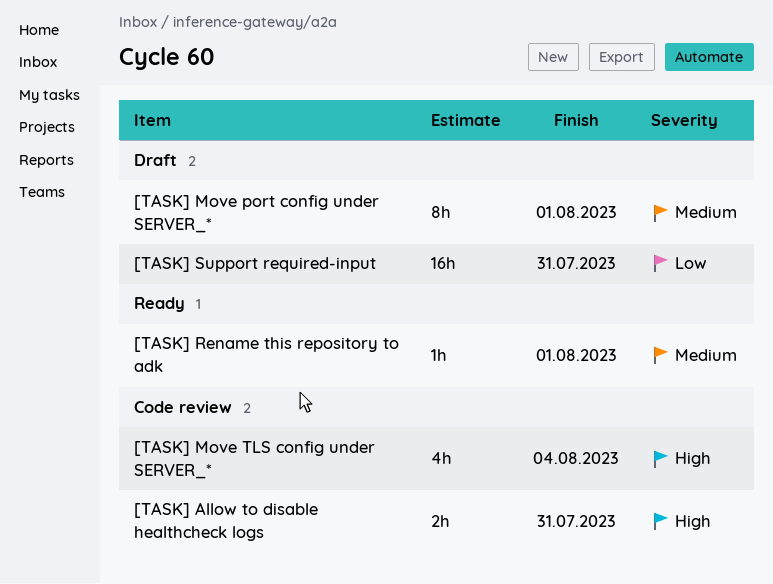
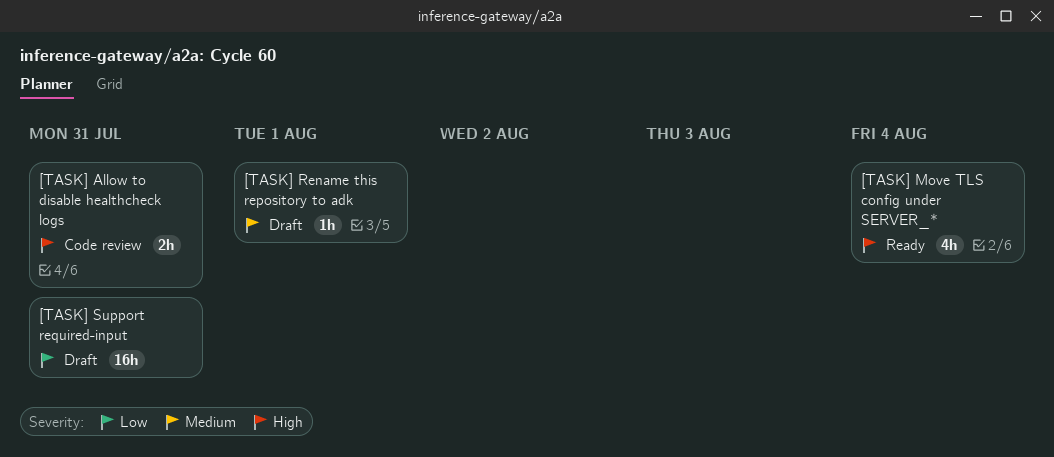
[TASK] Move port config under SERVER_*: present -> none
[TASK] Move TLS config under SERVER_*, status: Code review -> Ready
[TASK] Rename this repository to adk, status: Ready -> Draft

